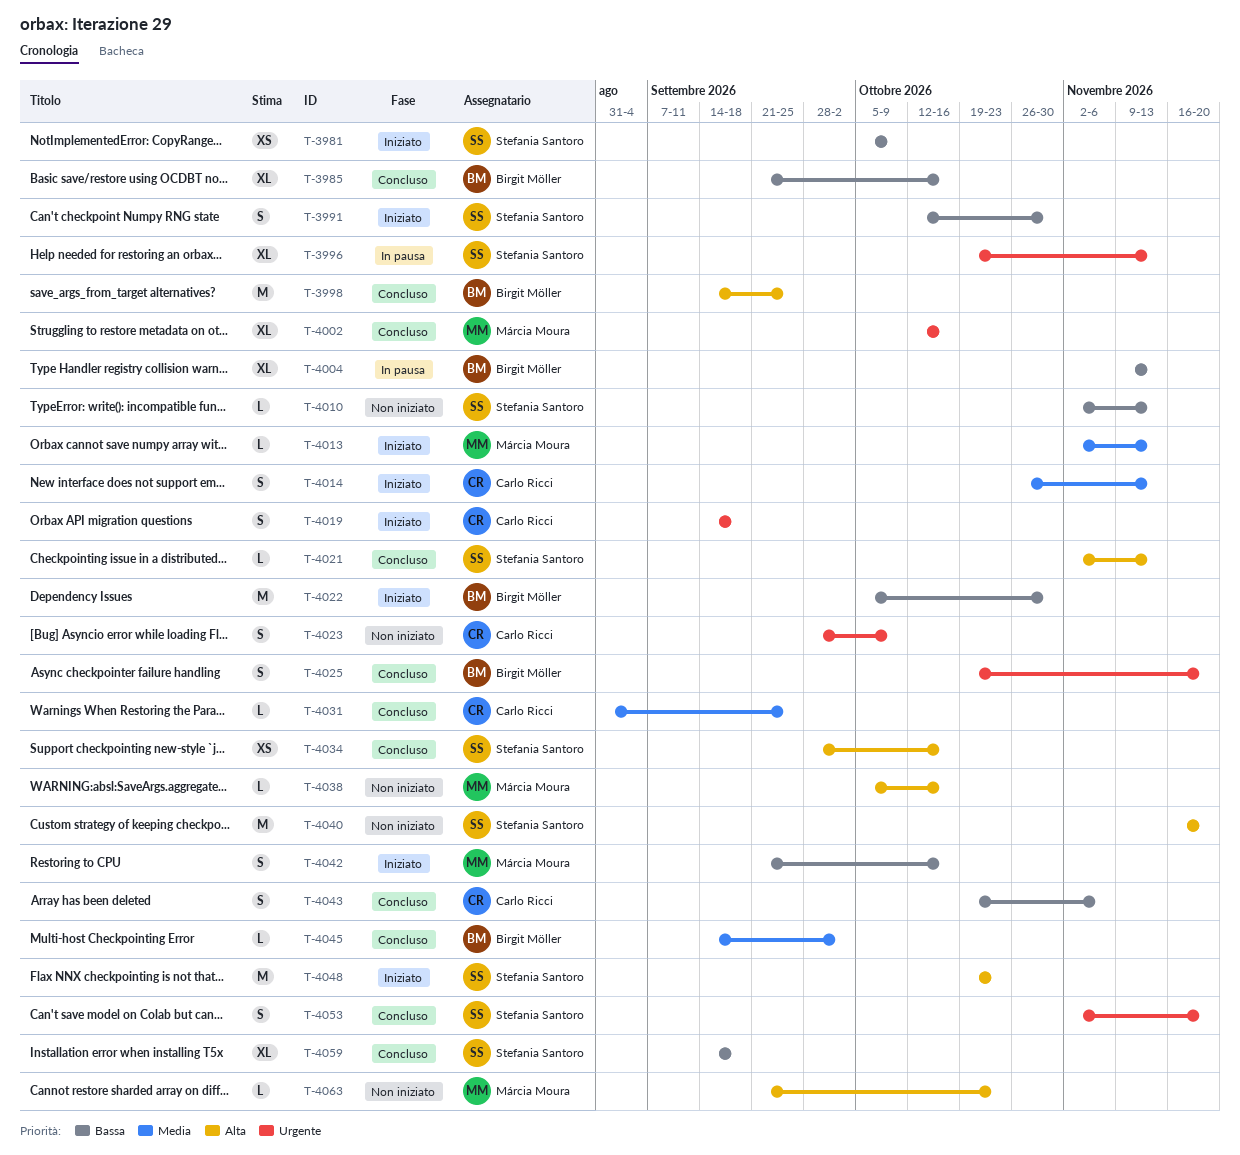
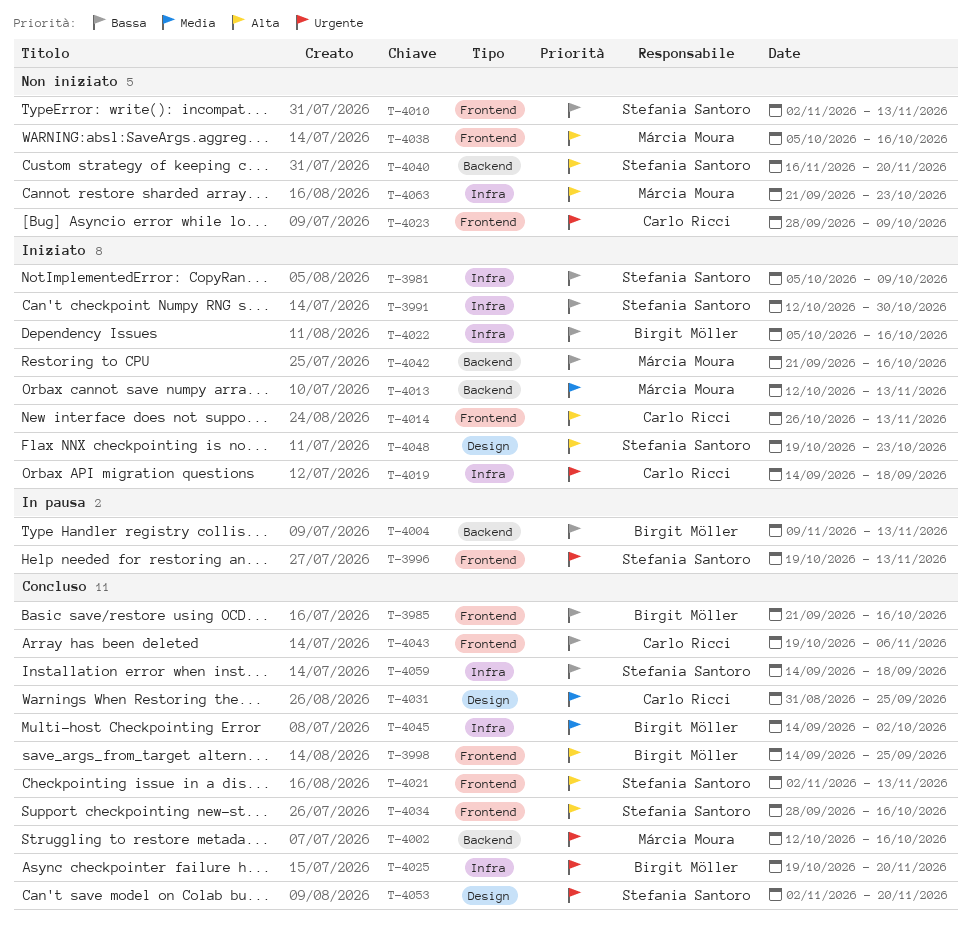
T-4013, start: Nov 2 -> Oct 12
T-4014, priority: Media -> Alta
T-4022, due: Oct 30 -> Oct 16

